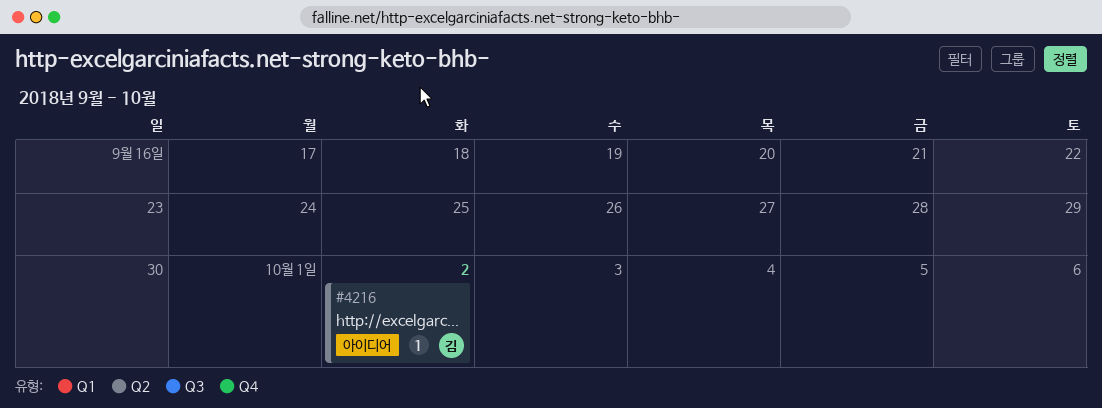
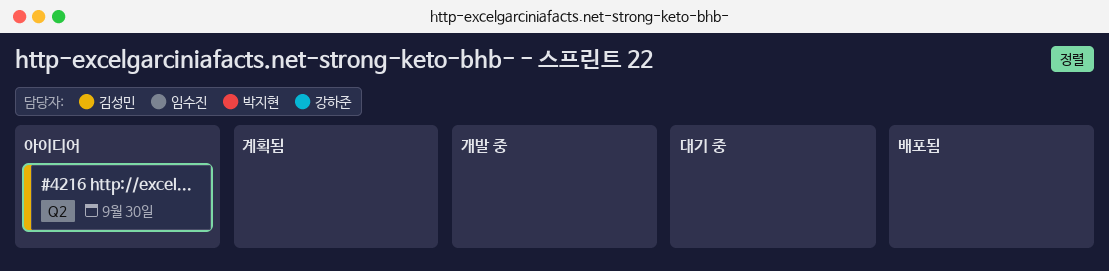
#4216, due: Oct 2 -> Sep 30

